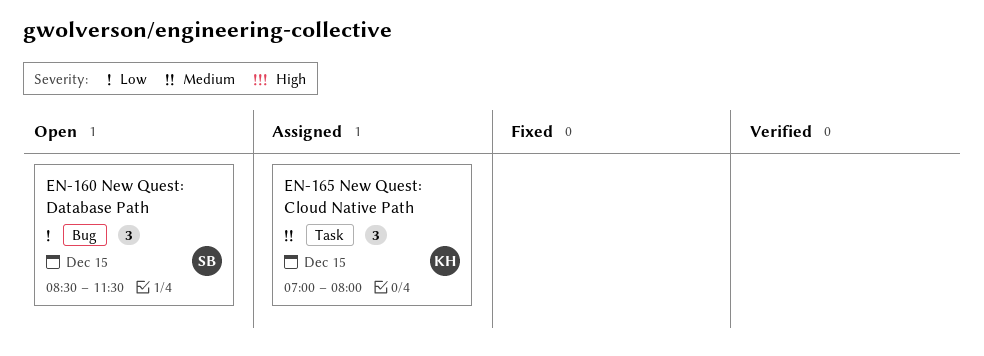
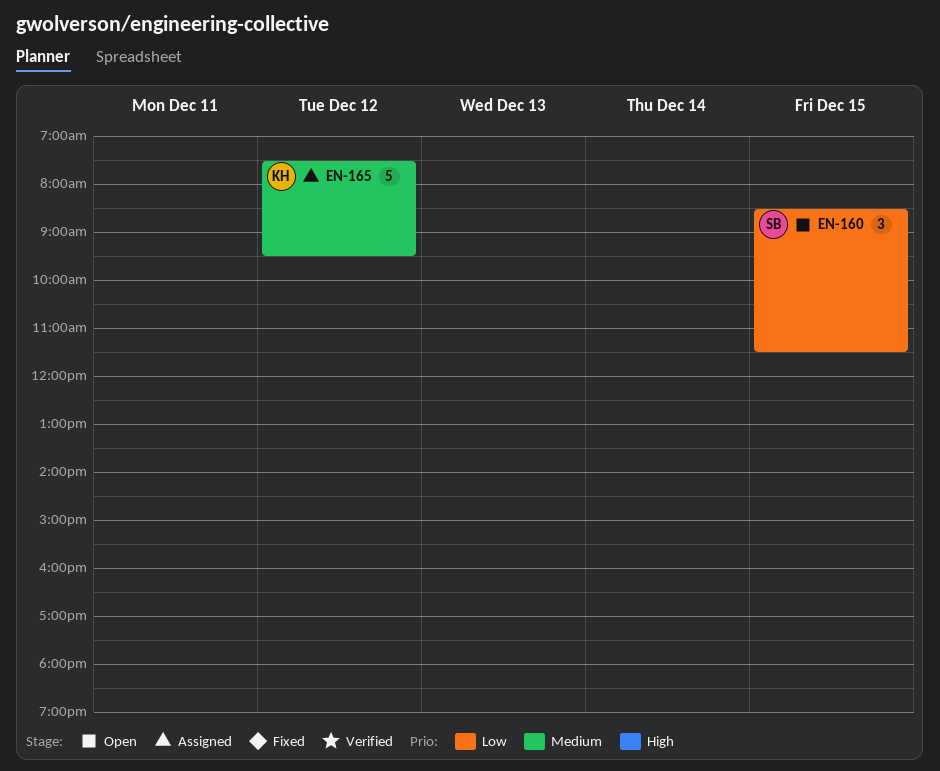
EN-165, estimate: 3 -> 5
EN-165, day: Dec 15 -> Dec 12
EN-165, begins: 07:00 -> 07:30
EN-165, ends: 08:00 -> 09:30

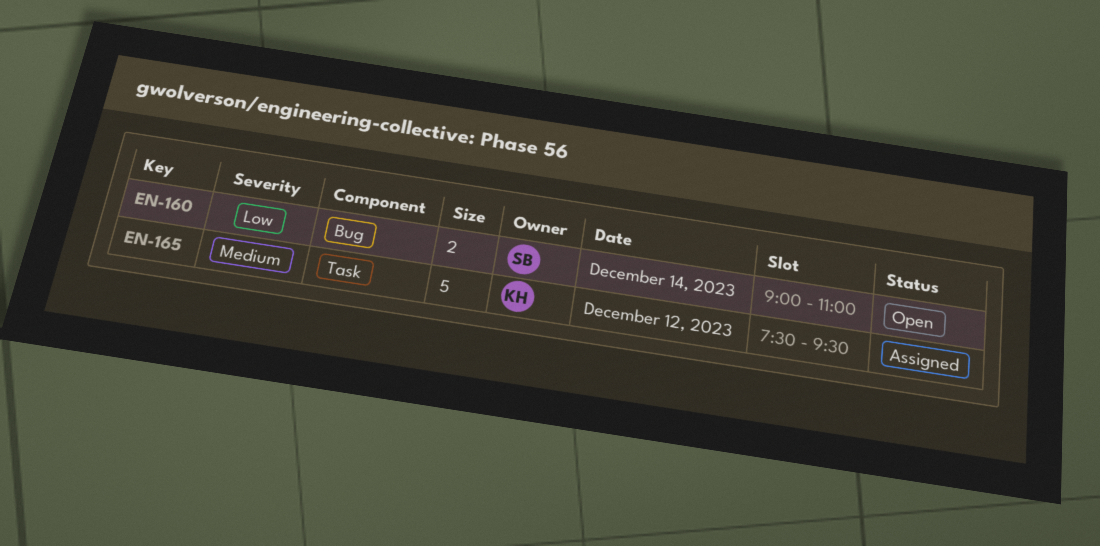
EN-160, estimate: 3 -> 2
EN-160, day: Dec 15 -> Dec 14
EN-160, begins: 08:30 -> 09:00
EN-160, ends: 11:30 -> 11:00

